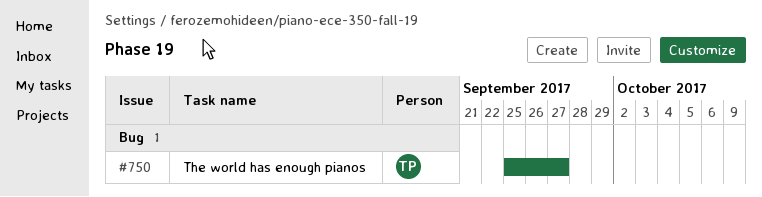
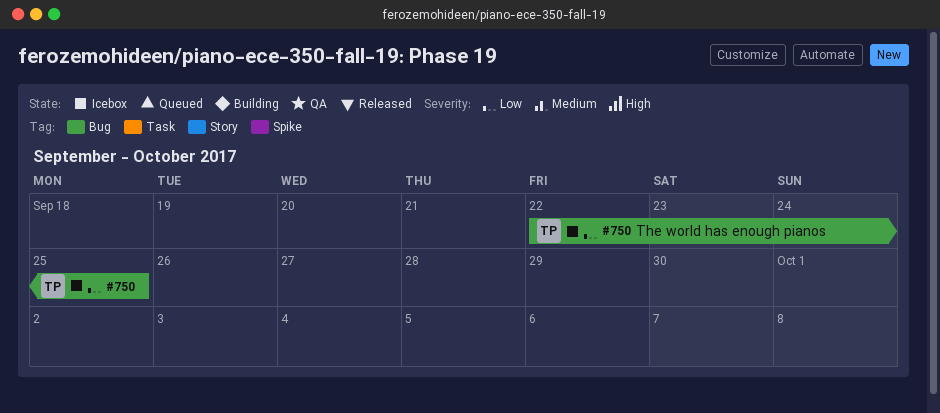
#750, start: Sep 25 -> Sep 22
#750, due: Sep 27 -> Sep 25

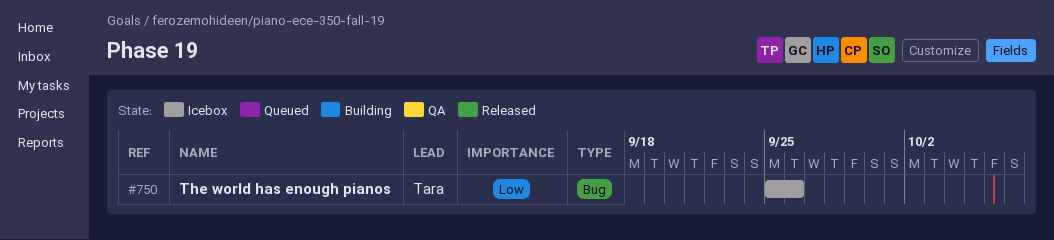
#750, start: Sep 22 -> Sep 25
#750, due: Sep 25 -> Sep 26

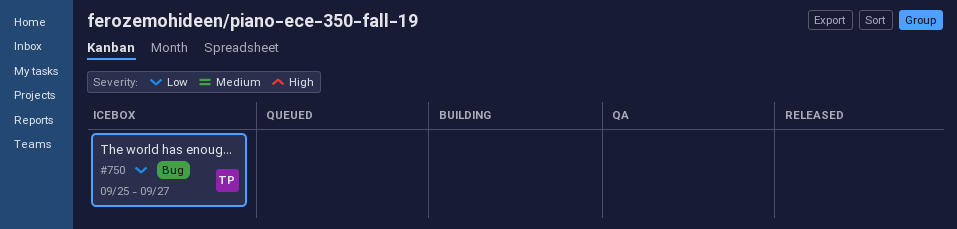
#750, due: Sep 26 -> Sep 27

